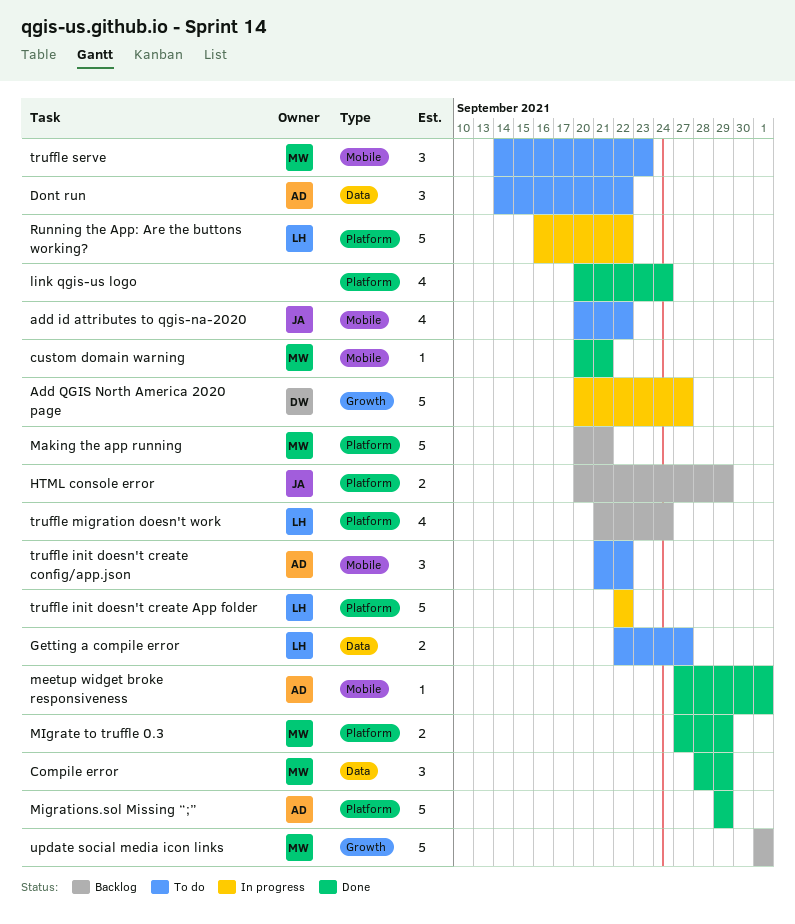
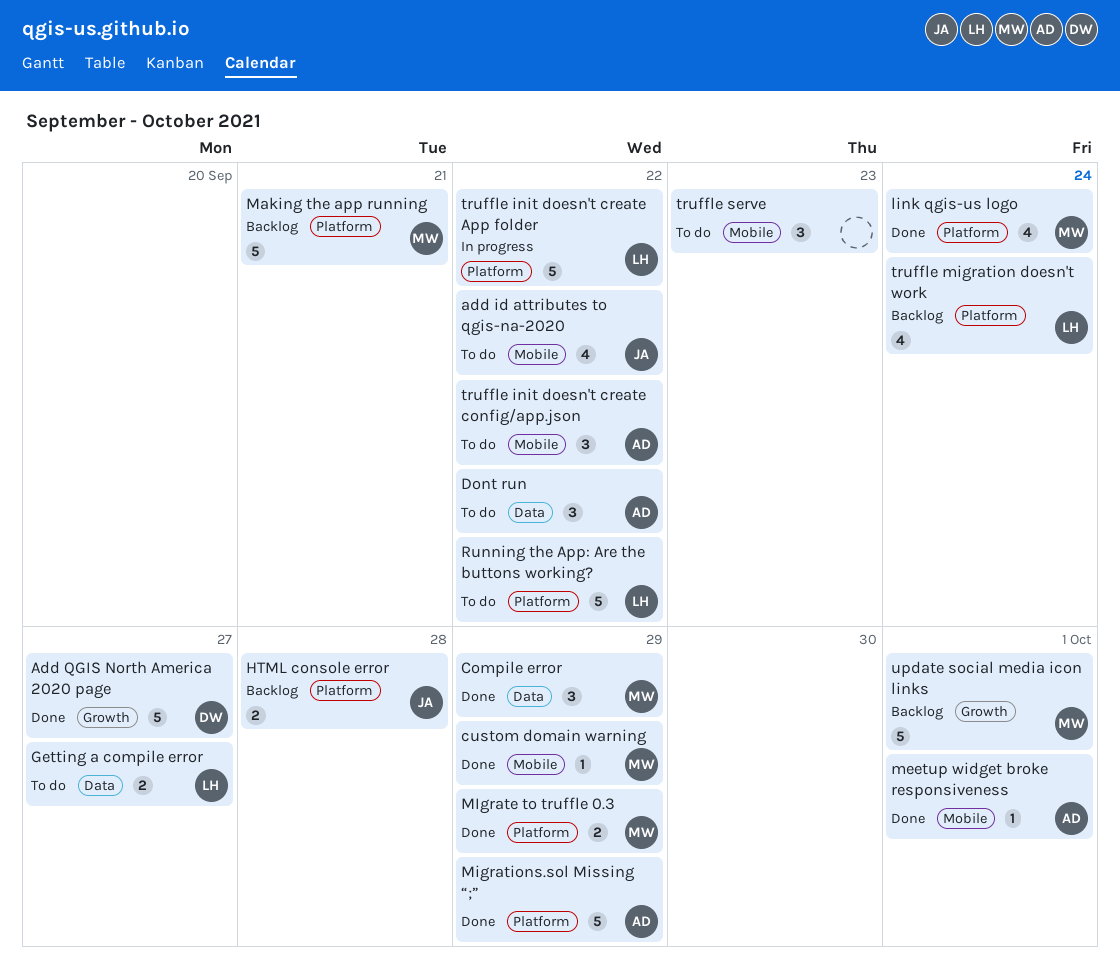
Add QGIS North America 2020 page, status: In progress -> Done
custom domain warning, due: Sep 21 -> Sep 29
HTML console error, due: Sep 29 -> Sep 28
link qgis-us logo, owner: none -> MW
Running the App: Are the buttons working?, status: In progress -> To do
truffle serve, owner: MW -> none

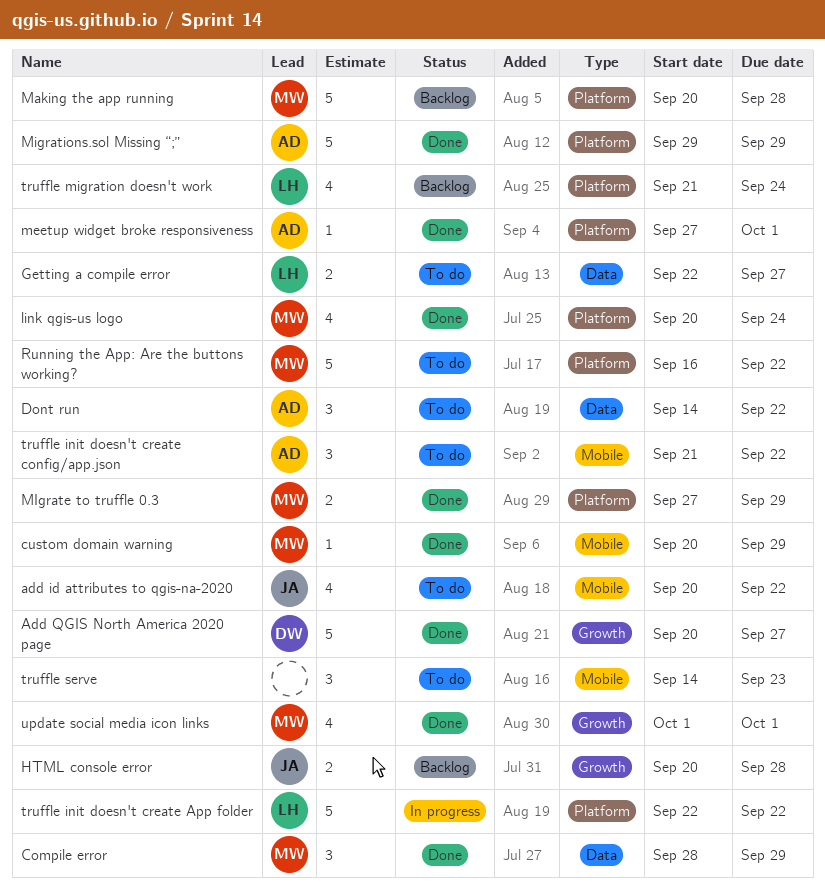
HTML console error, label: Platform -> Growth
Making the app running, due: Sep 21 -> Sep 28
meetup widget broke responsiveness, label: Mobile -> Platform
Running the App: Are the buttons working?, owner: LH -> MW
update social media icon links, status: Backlog -> Done
update social media icon links, estimate: 5 -> 4

